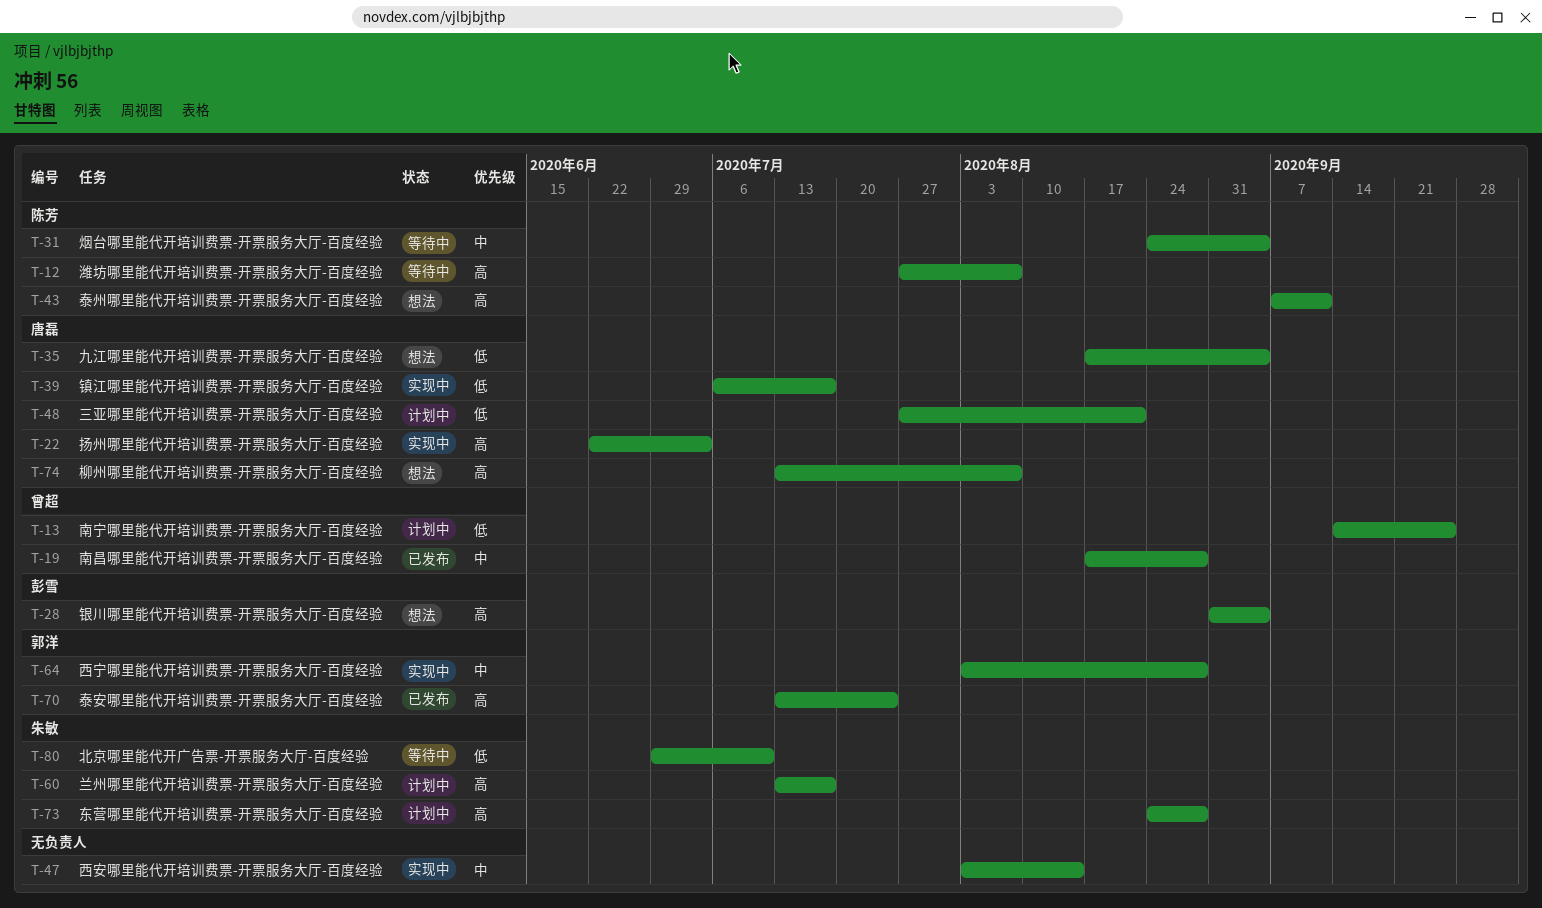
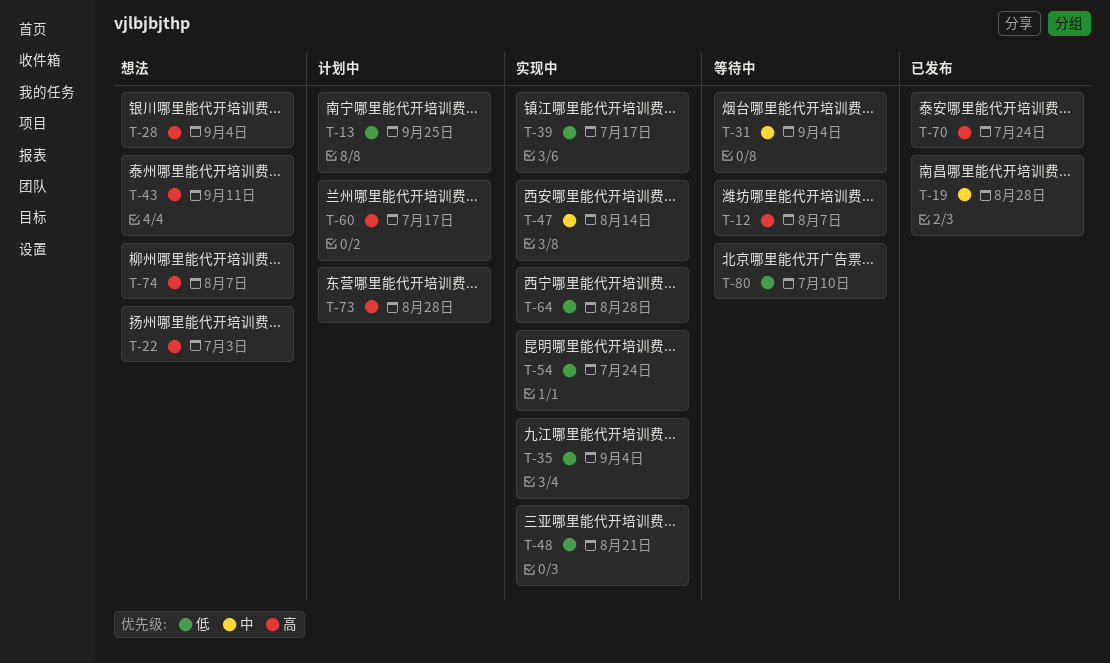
T-22, status: 实现中 -> 想法
T-35, status: 想法 -> 实现中
T-48, status: 计划中 -> 实现中
T-54: none -> present
T-64, priority: 中 -> 低

